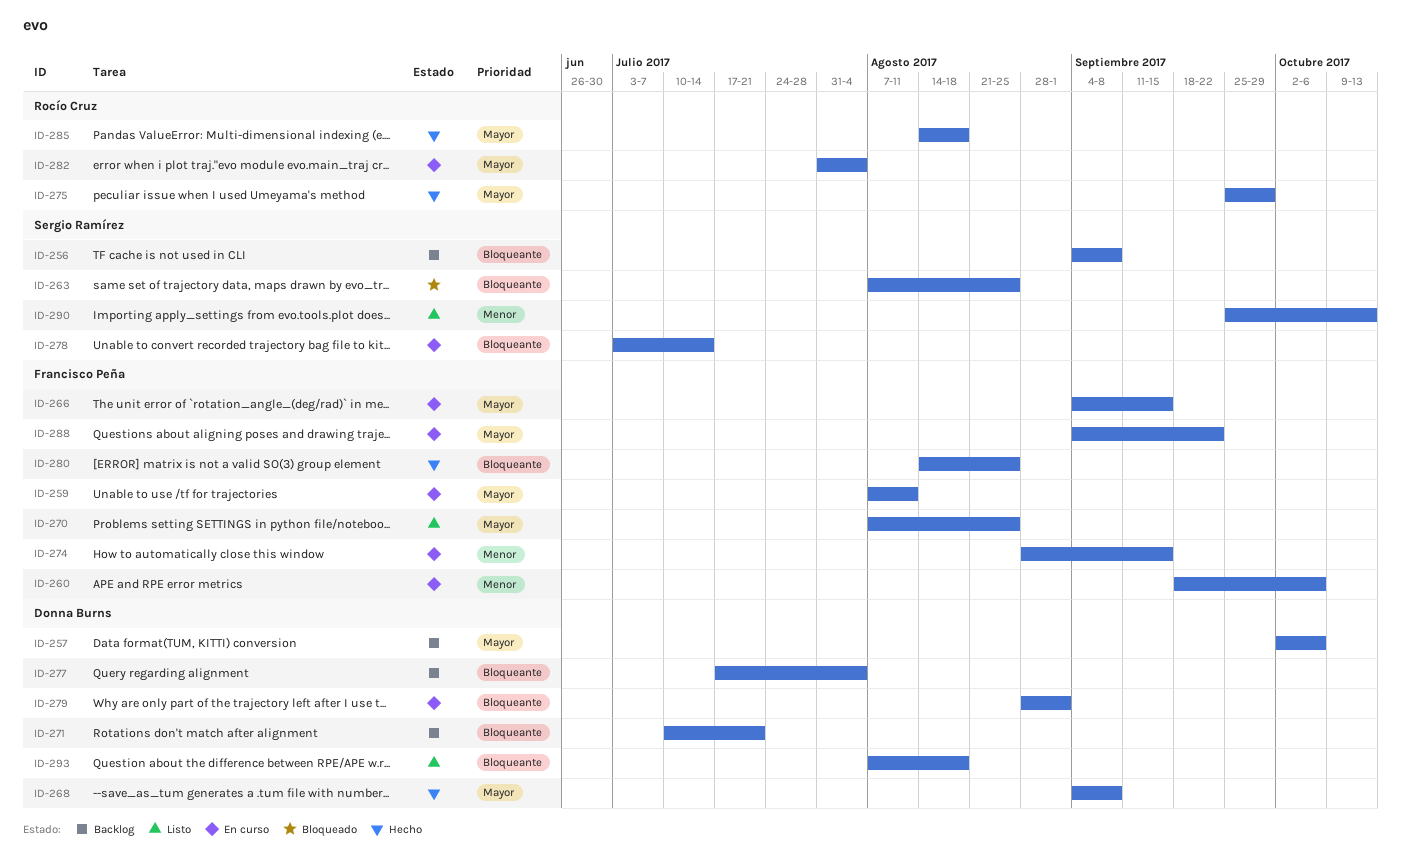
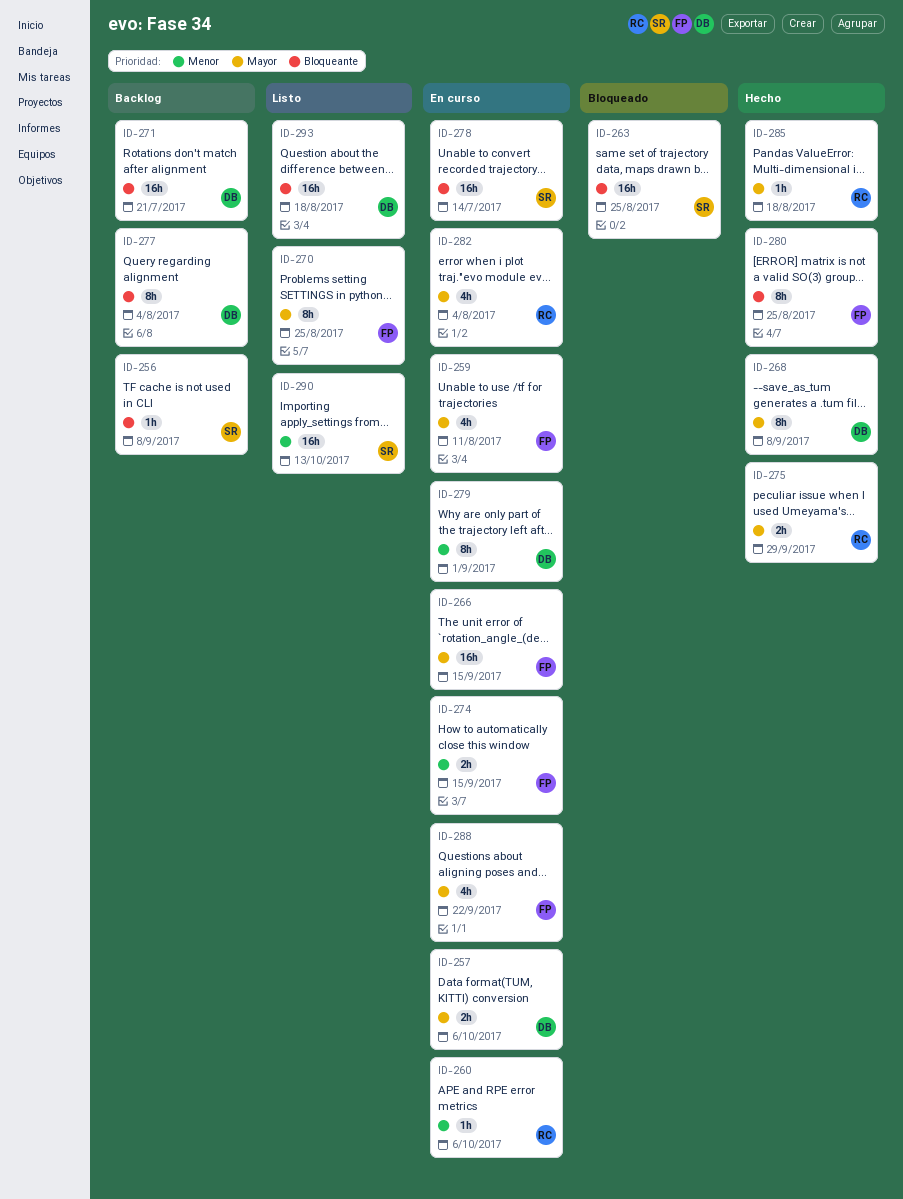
ID-257, status: Backlog -> En curso
ID-260, owner: Francisco Peña -> Rocío Cruz
ID-279, priority: Bloqueante -> Menor

